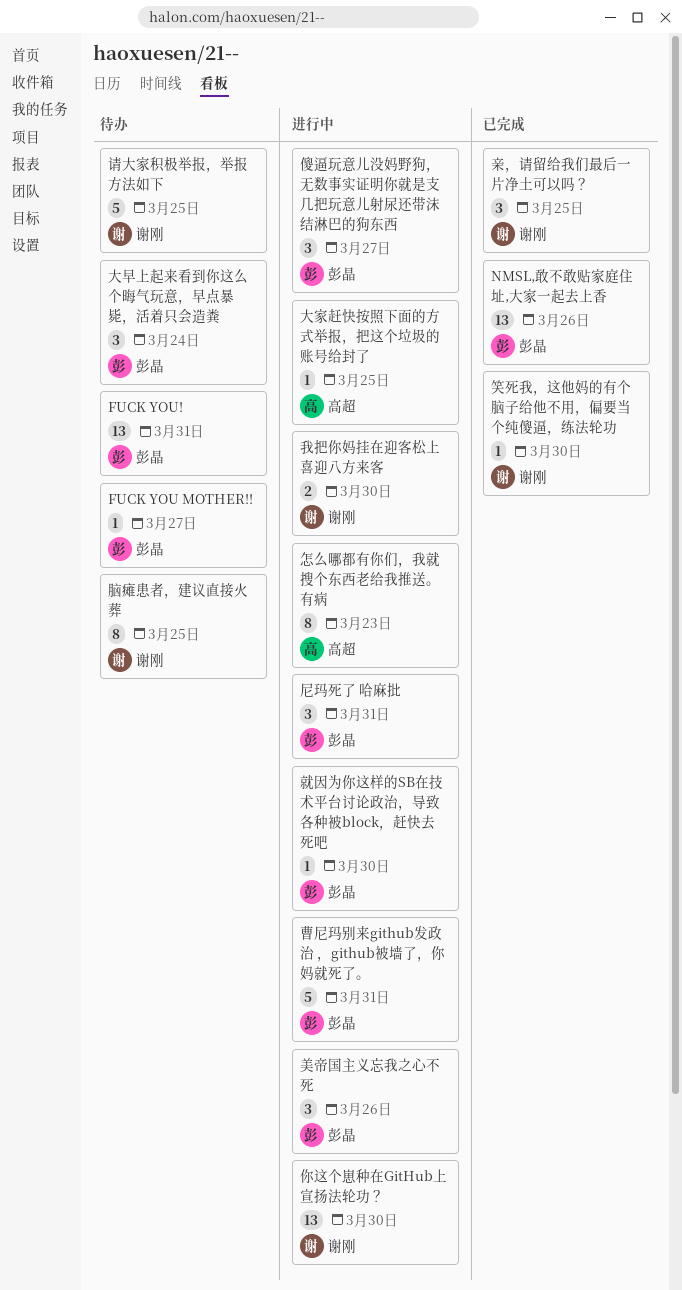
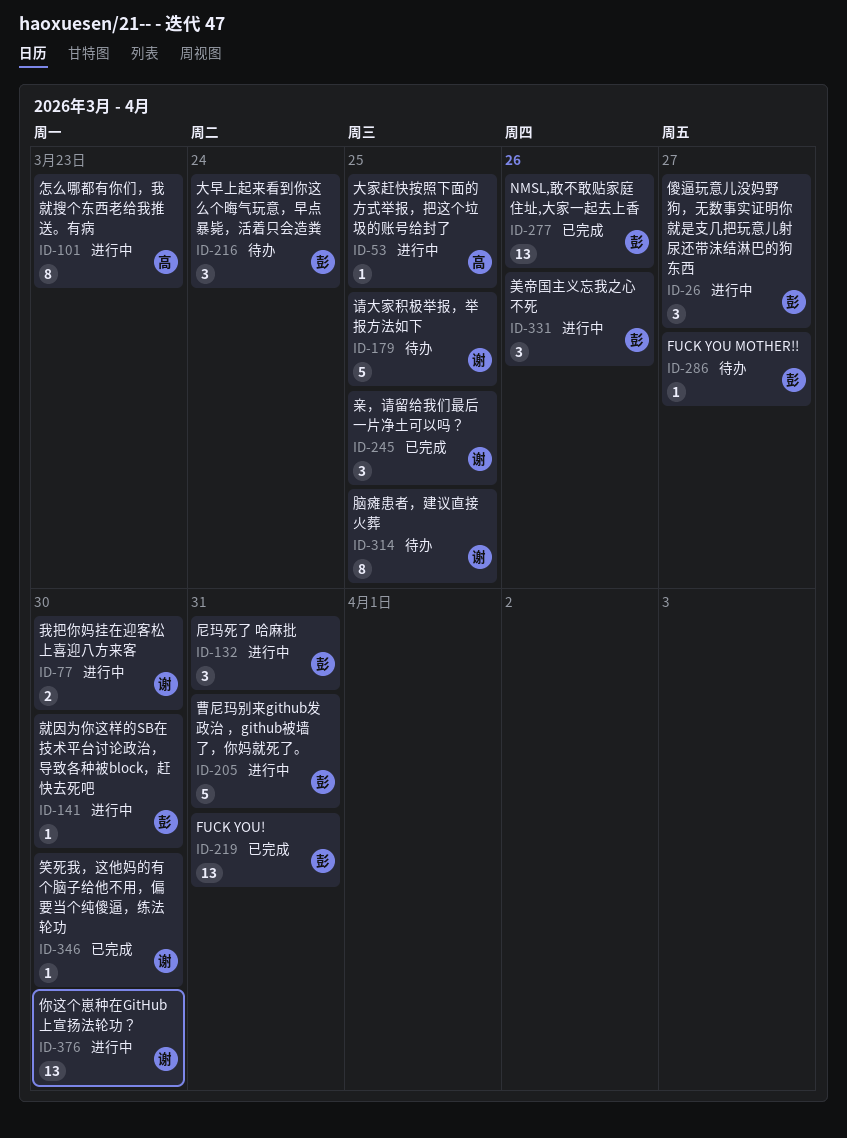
FUCK YOU!, status: 待办 -> 已完成

